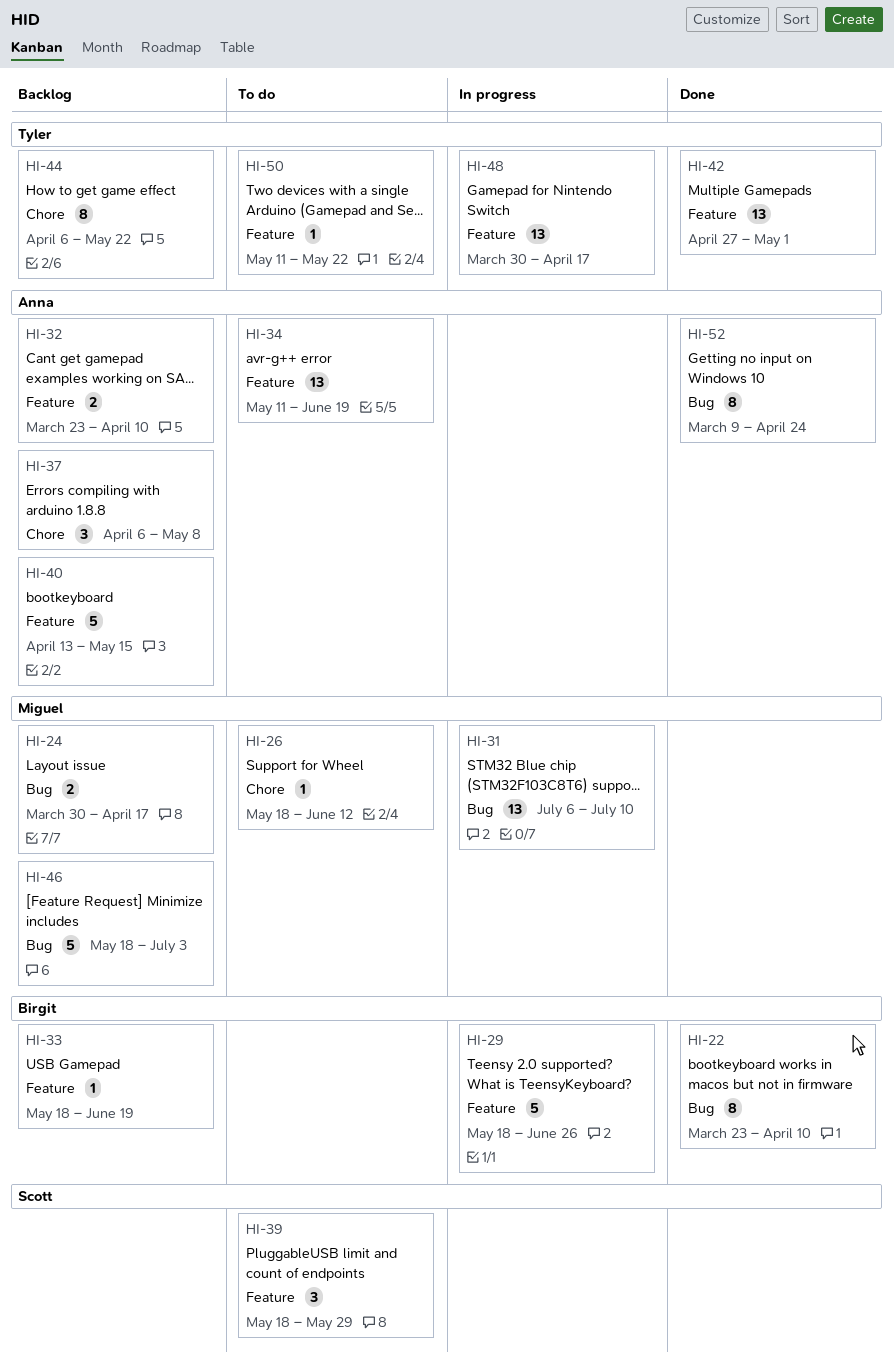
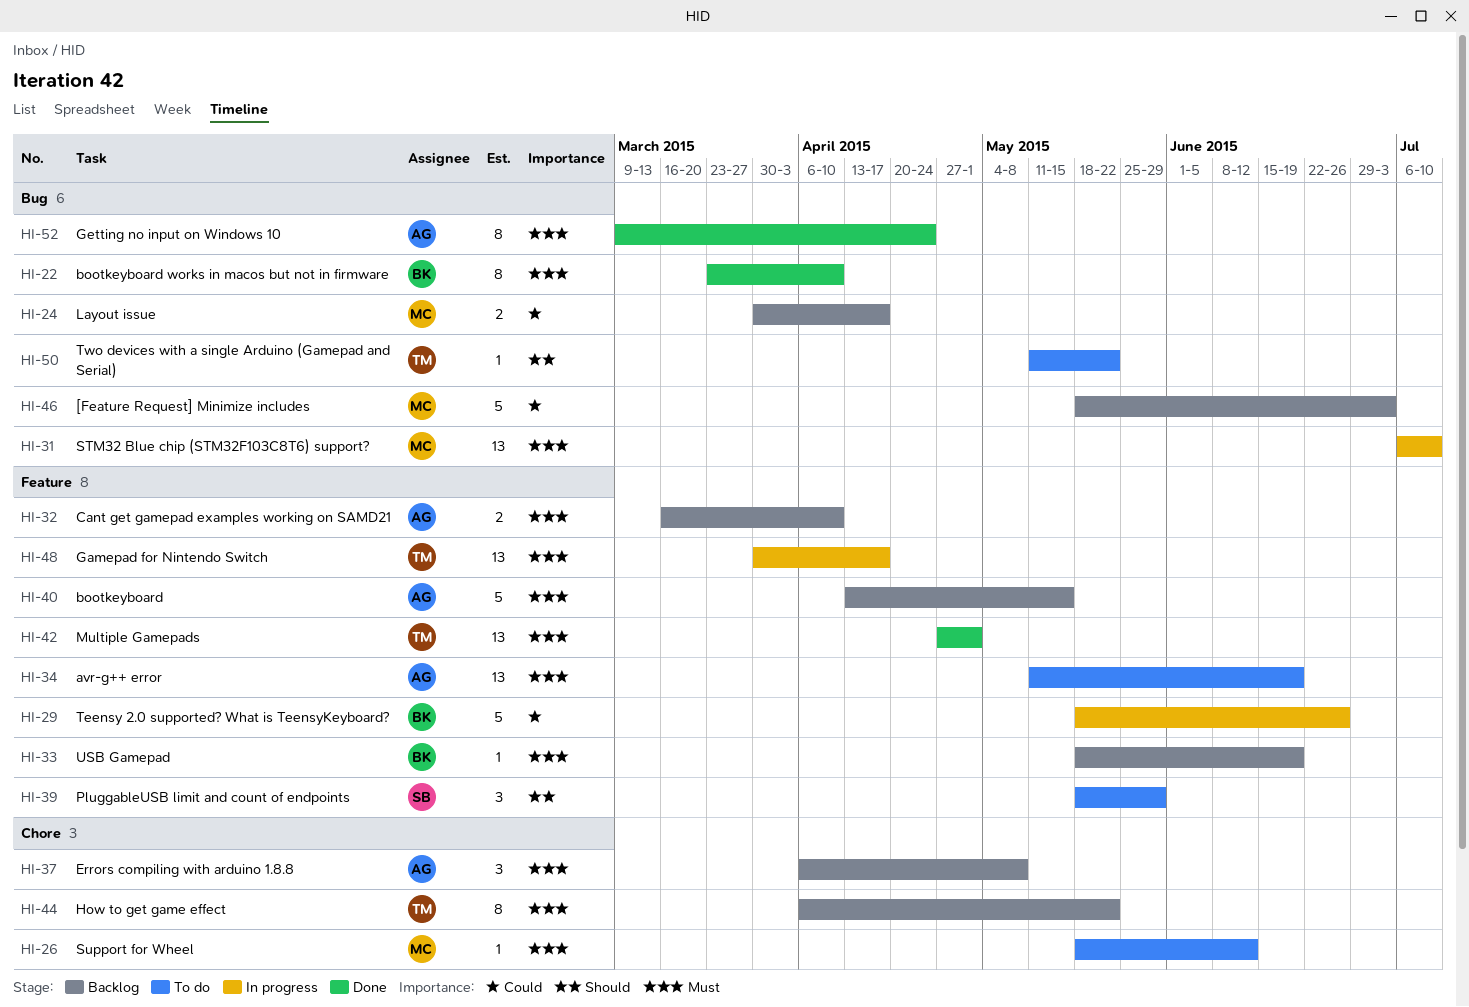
HI-32, start: Mar 23 -> Mar 16
HI-50, label: Feature -> Bug

